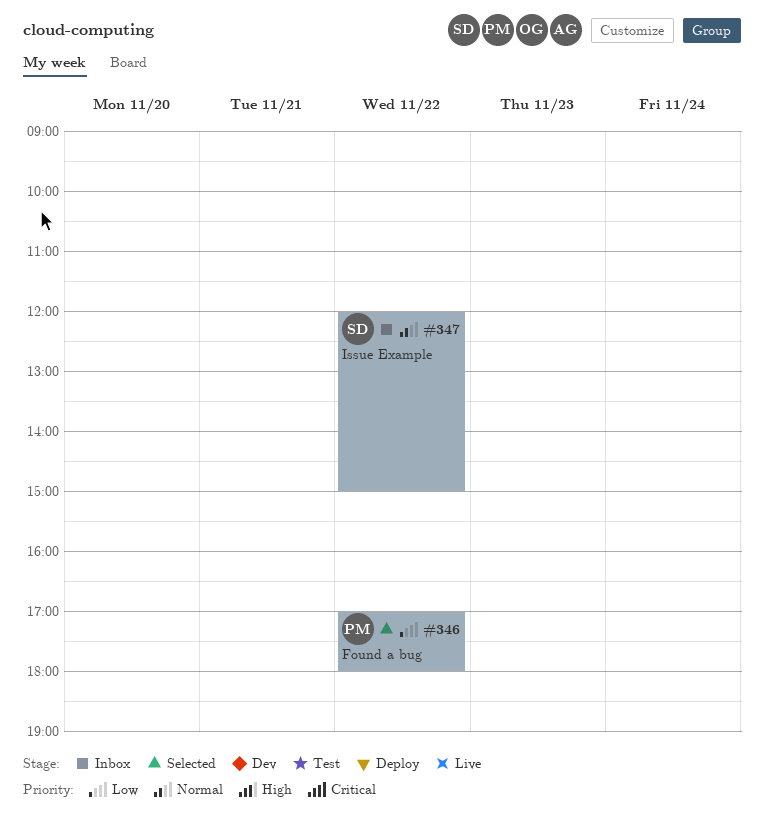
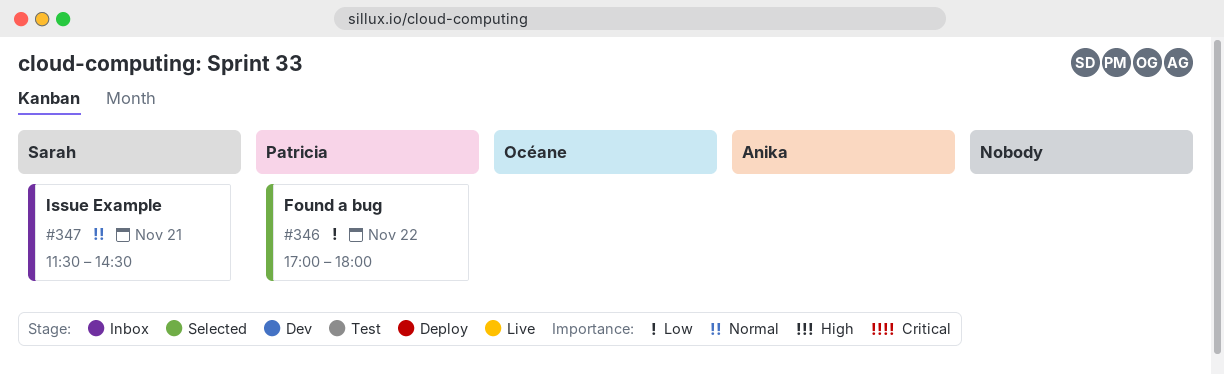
#347, day: Nov 22 -> Nov 21
#347, begins: 12:00 -> 11:30
#347, ends: 15:00 -> 14:30

